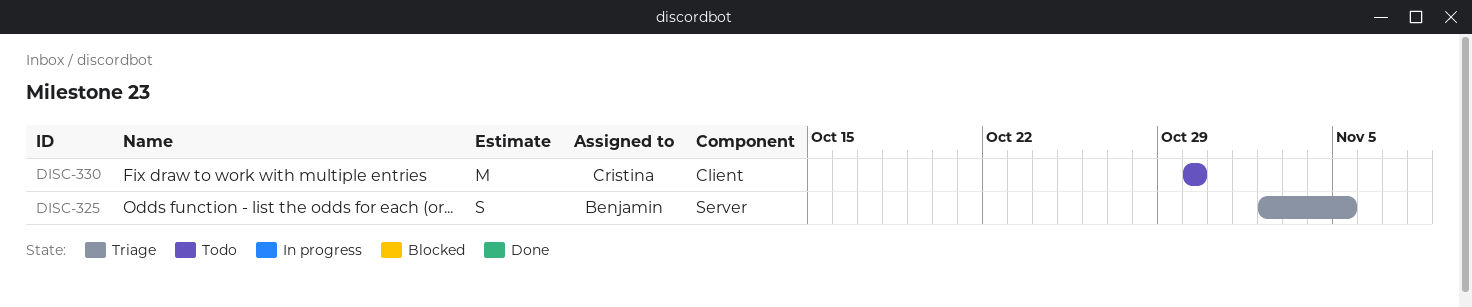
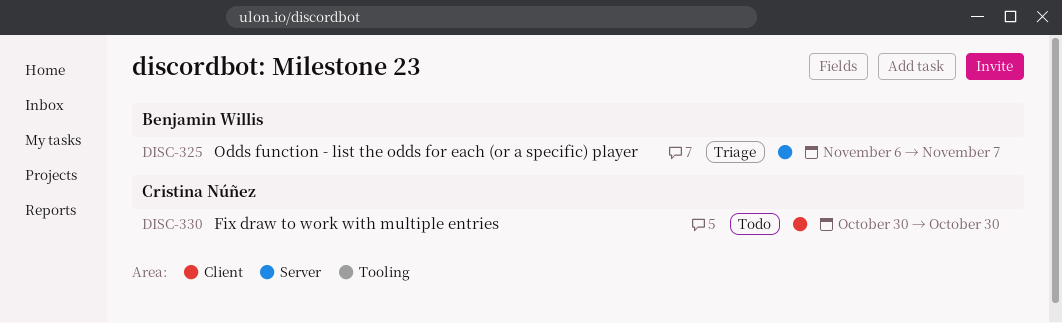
DISC-325, start: Nov 2 -> Nov 6
DISC-325, due: Nov 5 -> Nov 7

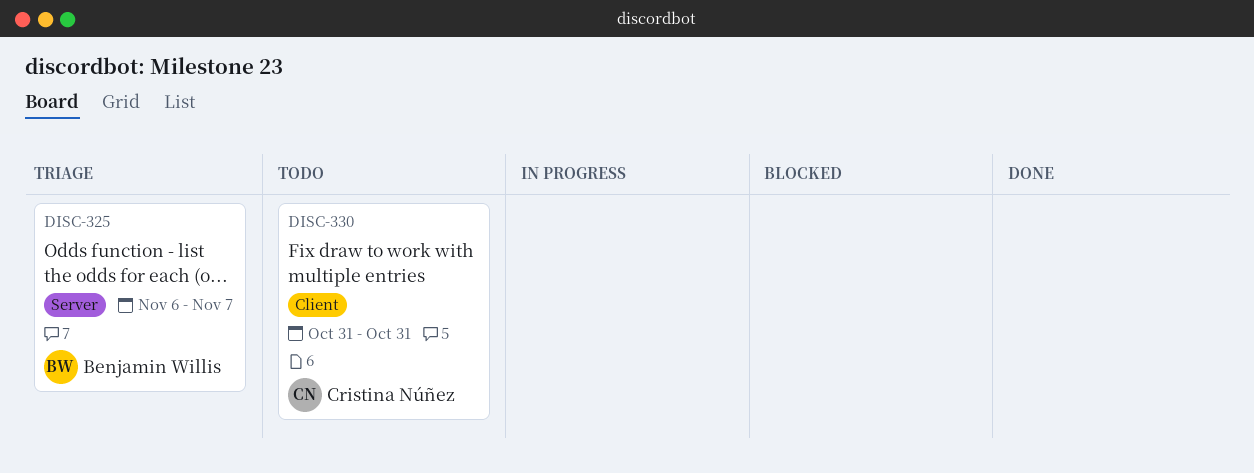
DISC-330, start: Oct 30 -> Oct 31
DISC-330, due: Oct 30 -> Oct 31

